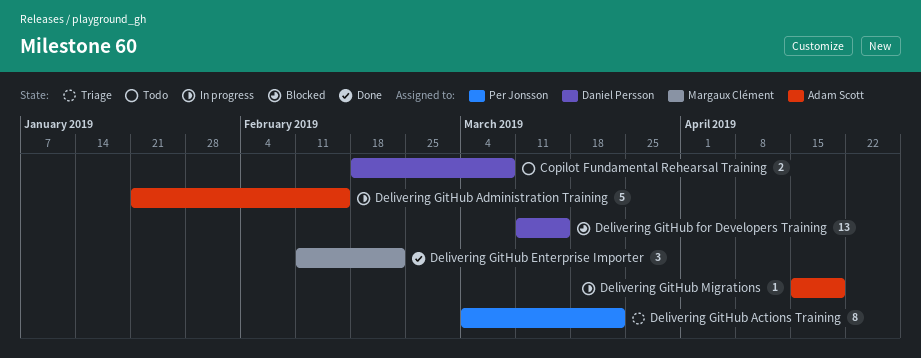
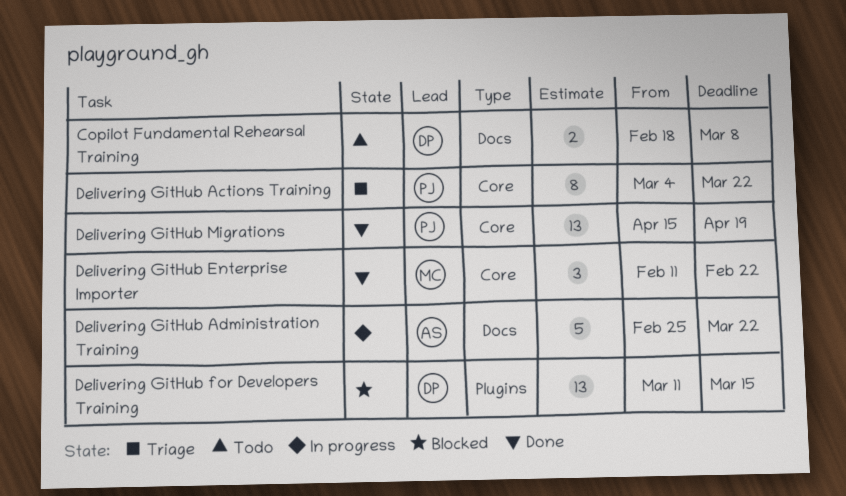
Delivering GitHub Administration Training, start: Jan 21 -> Feb 25
Delivering GitHub Administration Training, due: Feb 15 -> Mar 22
Delivering GitHub Migrations, status: In progress -> Done
Delivering GitHub Migrations, owner: Adam Scott -> Per Jonsson
Delivering GitHub Migrations, estimate: 1 -> 13

